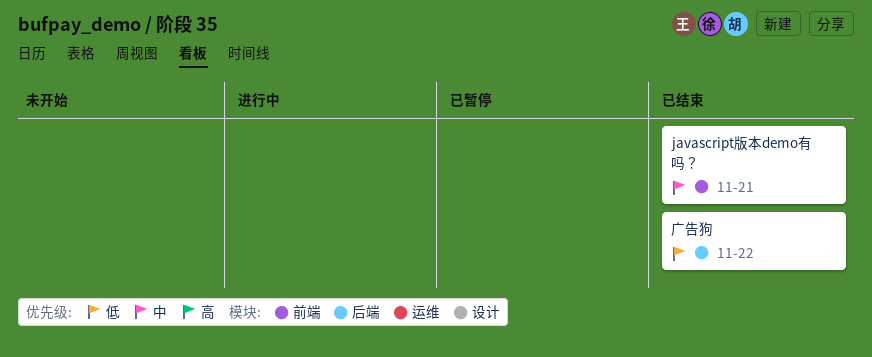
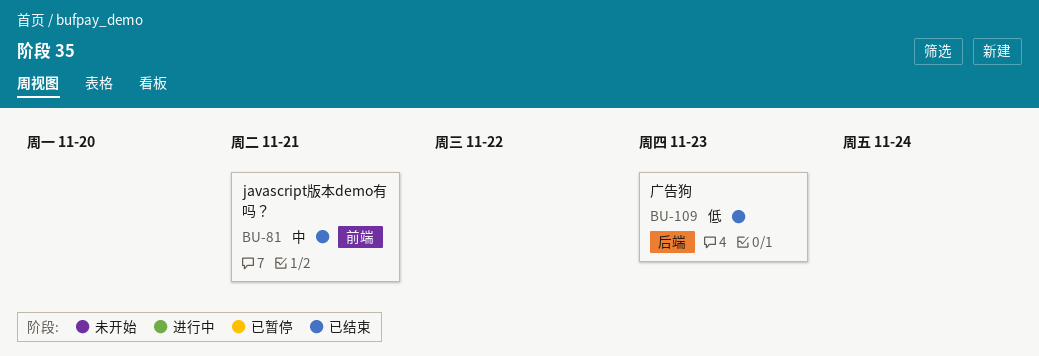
广告狗, due: Nov 22 -> Nov 23

